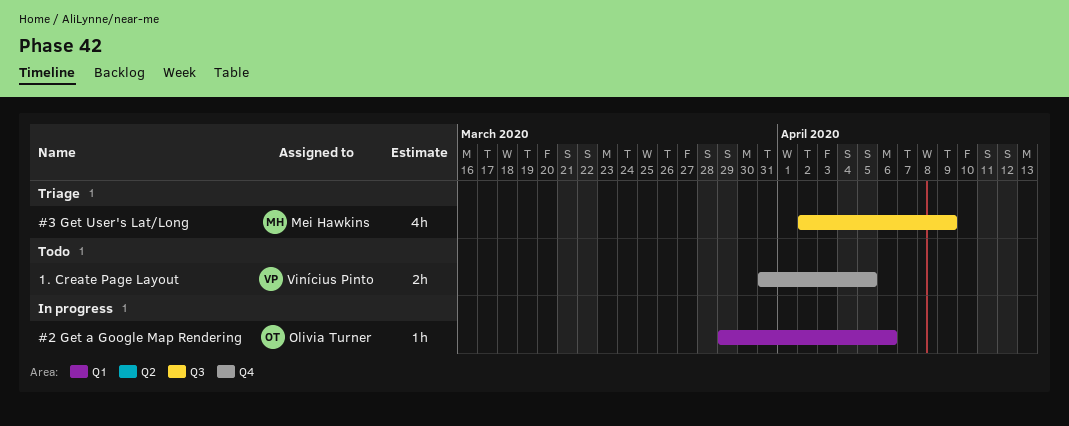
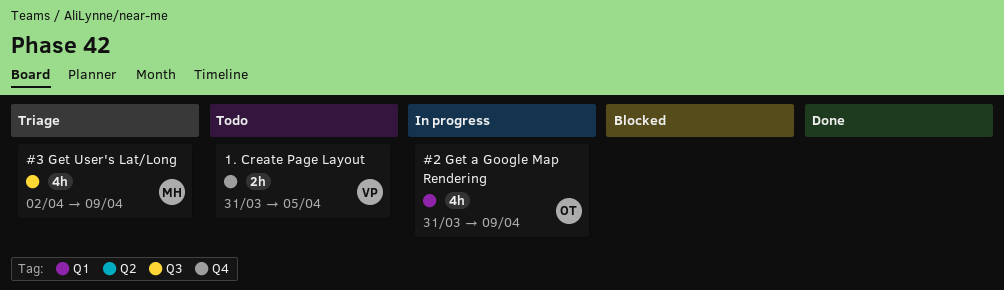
#2 Get a Google Map Rendering, estimate: 1h -> 4h
#2 Get a Google Map Rendering, start: Mar 29 -> Mar 31
#2 Get a Google Map Rendering, due: Apr 6 -> Apr 9

